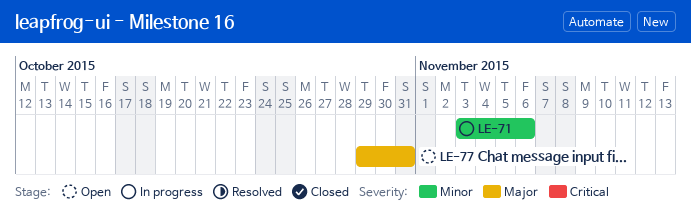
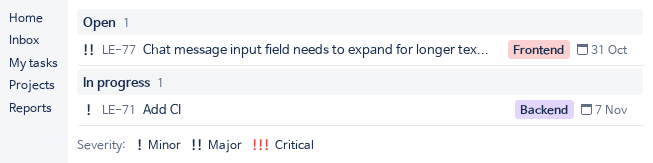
LE-71, due: Nov 6 -> Nov 7

